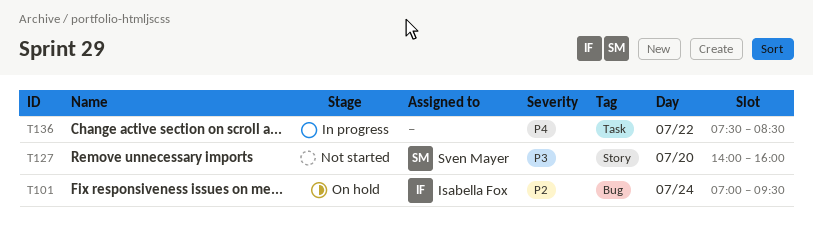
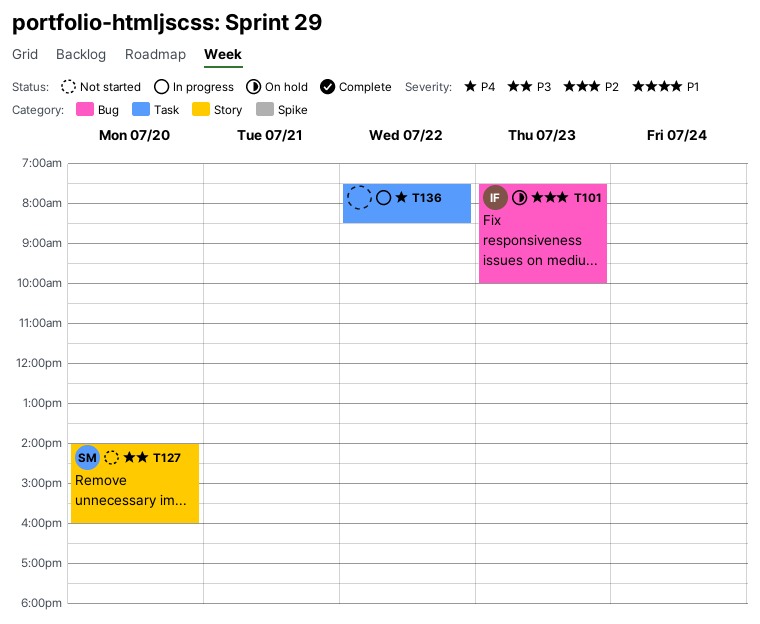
T101, day: Jul 24 -> Jul 23
T101, begins: 07:00 -> 07:30
T101, ends: 09:30 -> 10:00

